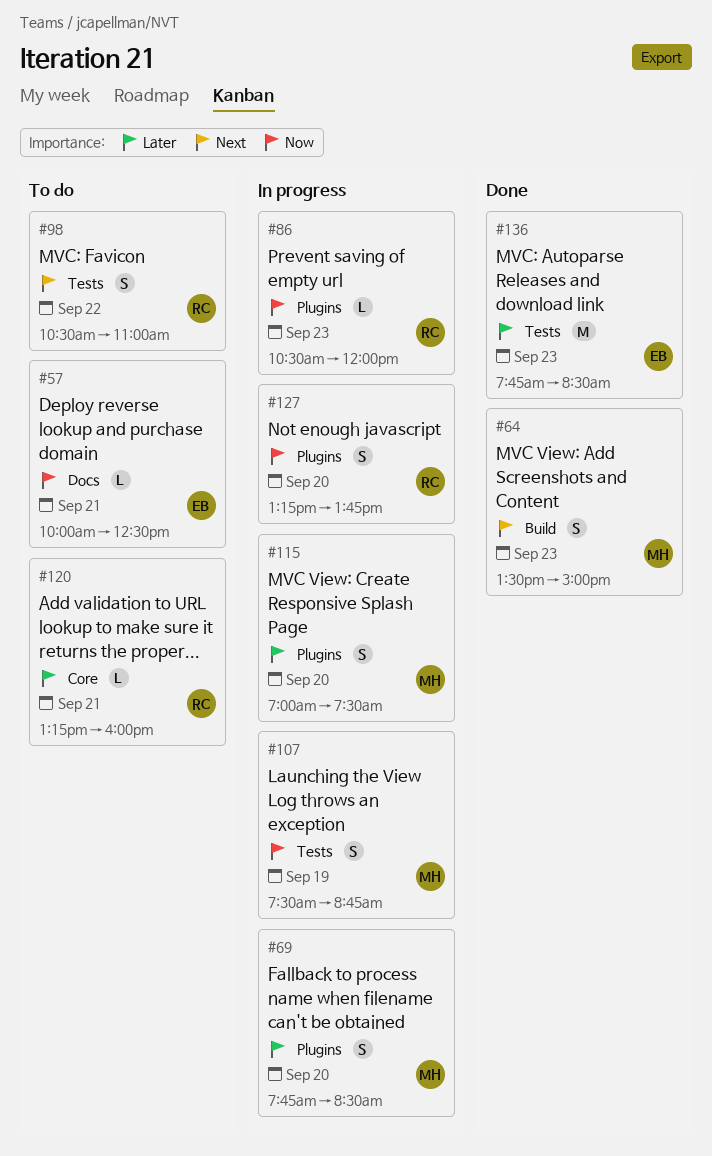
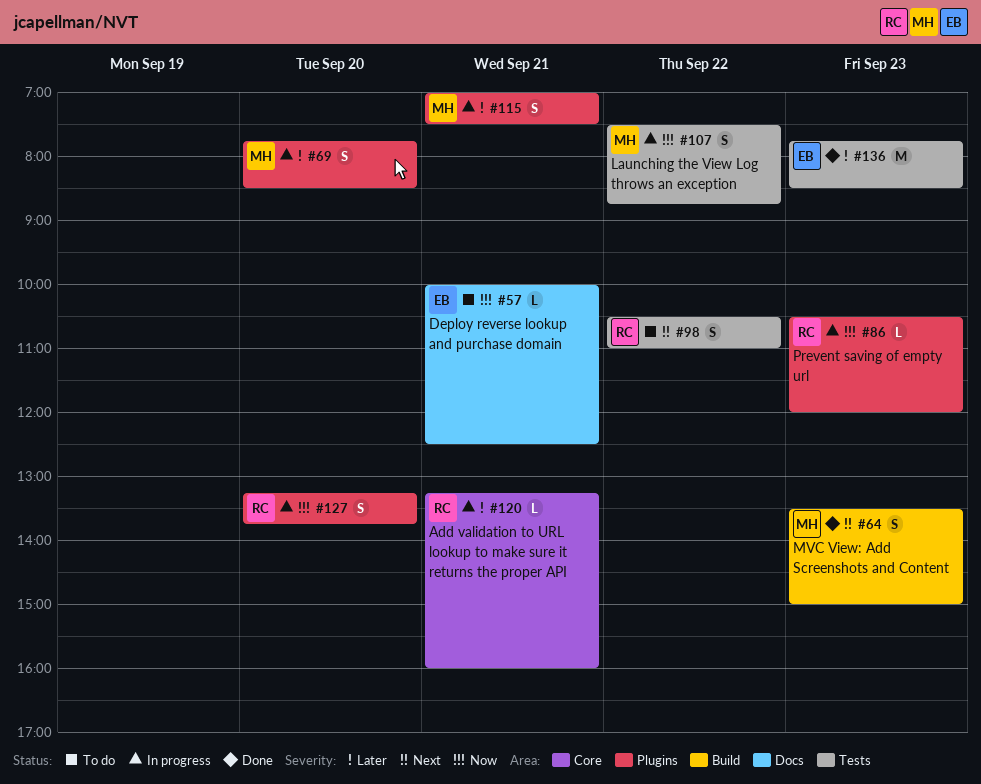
#107, day: Sep 19 -> Sep 22
#115, day: Sep 20 -> Sep 21
#120, status: To do -> In progress

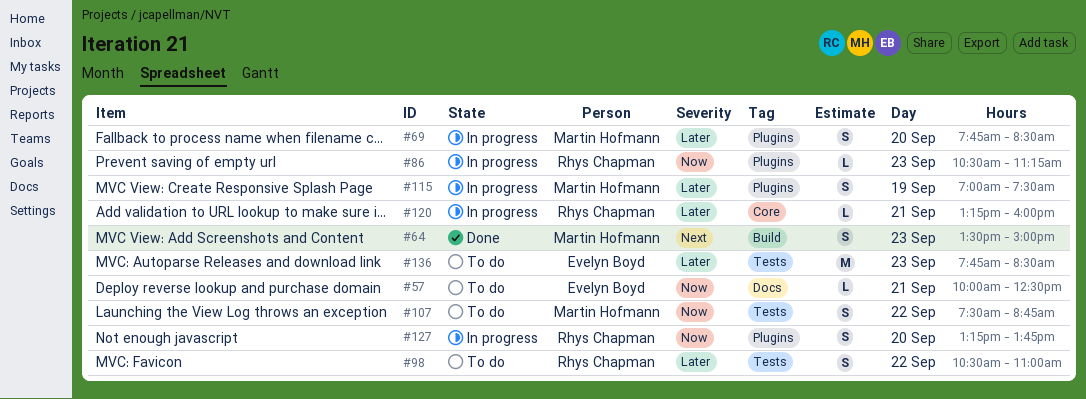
#86, ends: 12:00 -> 11:15
#98, priority: Next -> Later
#107, status: In progress -> To do
#115, day: Sep 21 -> Sep 19
#136, status: Done -> To do

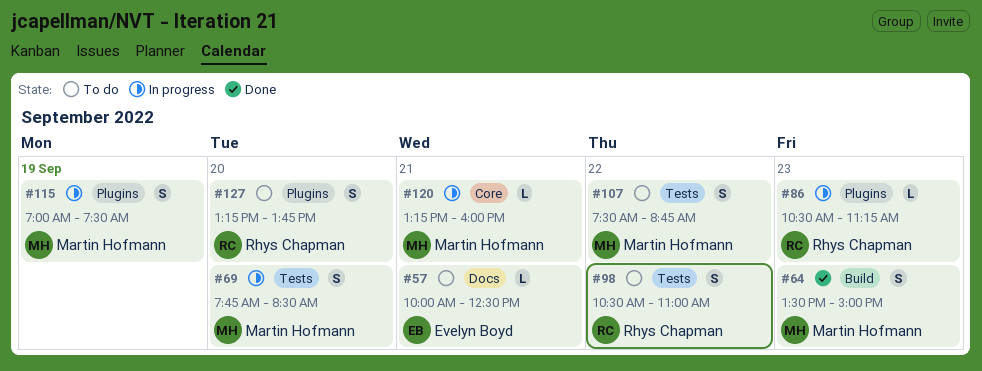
#69, label: Plugins -> Tests
#120, owner: Rhys Chapman -> Martin Hofmann
#127, status: In progress -> To do
#136: present -> none

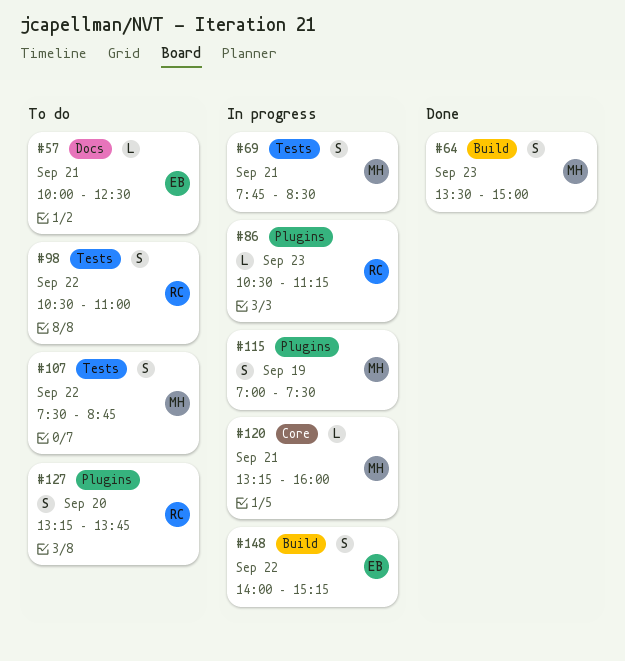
#69, day: Sep 20 -> Sep 21
#148: none -> present

